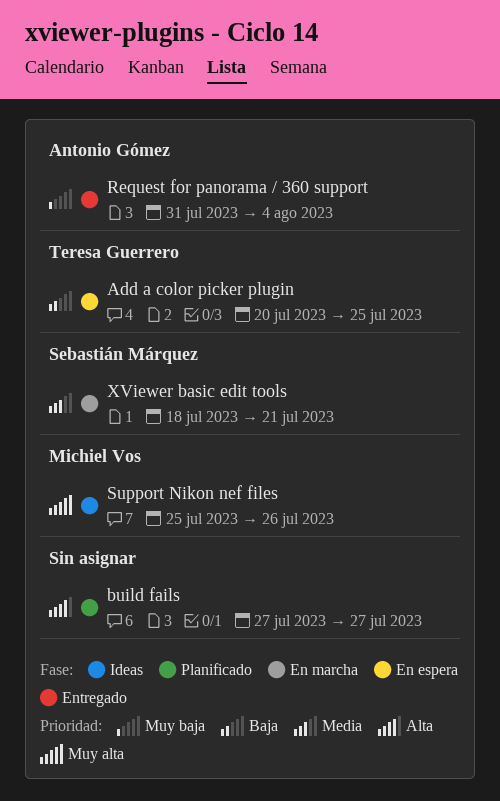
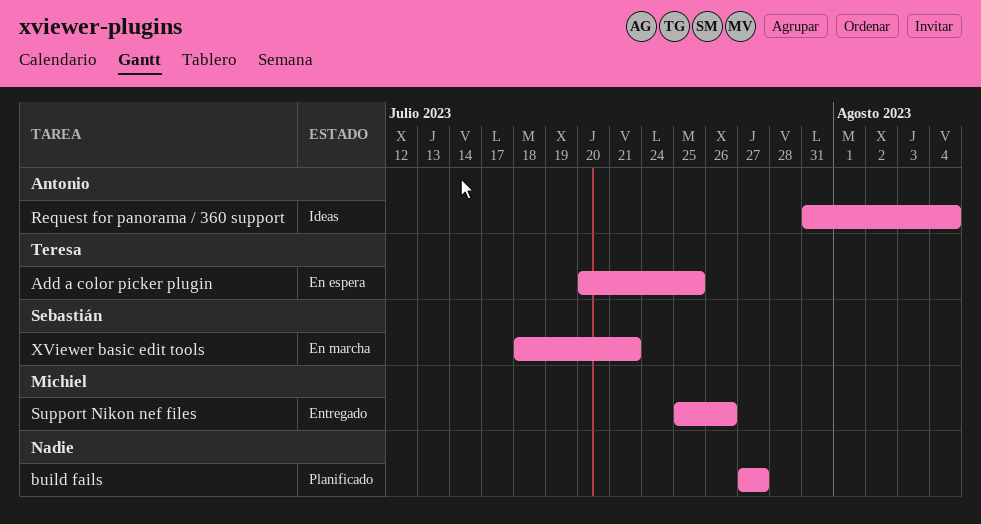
Request for panorama / 360 support, status: Entregado -> Ideas
Support Nikon nef files, status: Ideas -> Entregado

